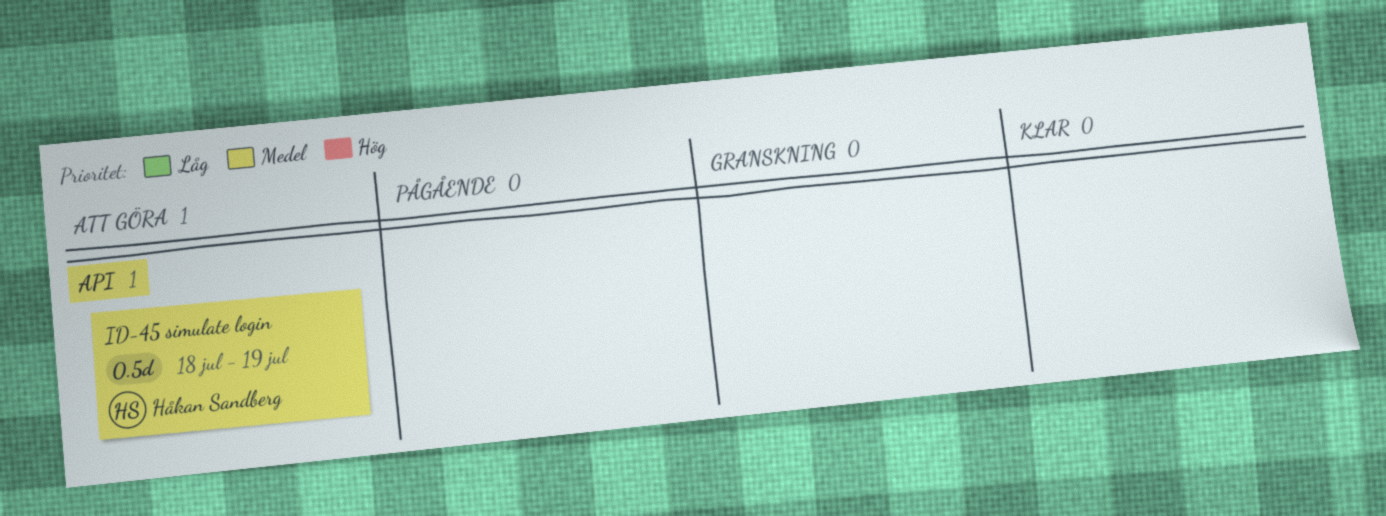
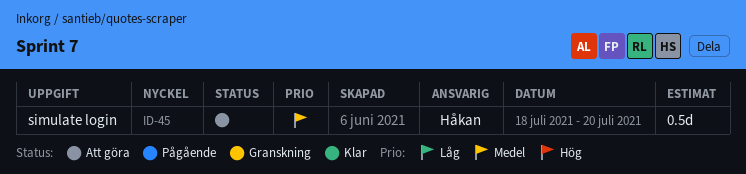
ID-45, due: Jul 19 -> Jul 20

